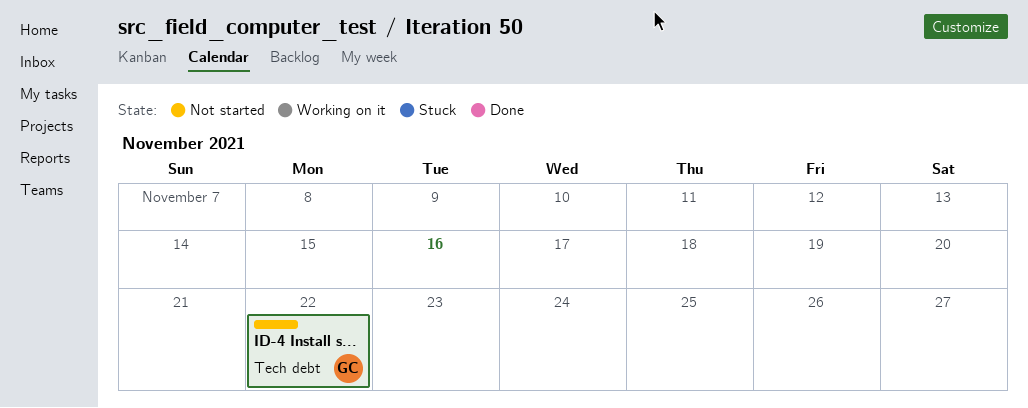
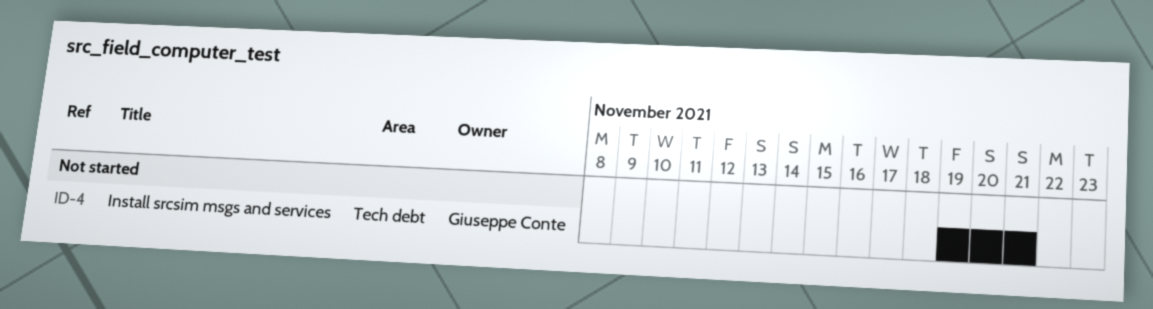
ID-4, due: Nov 22 -> Nov 21

